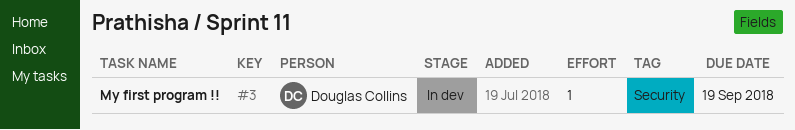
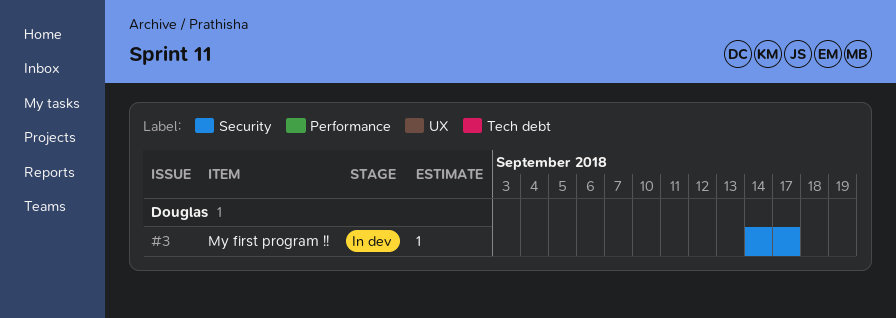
#3, due: Sep 19 -> Sep 17

